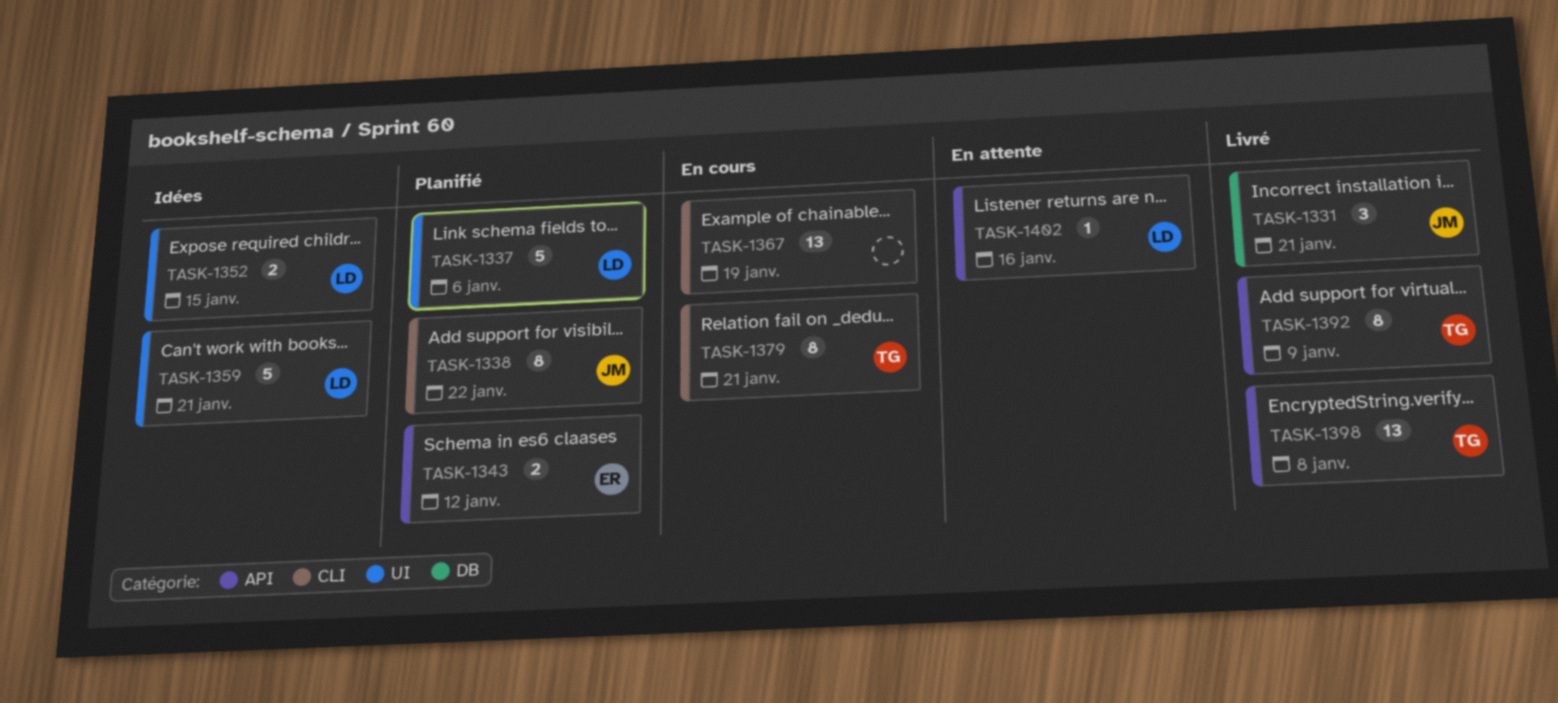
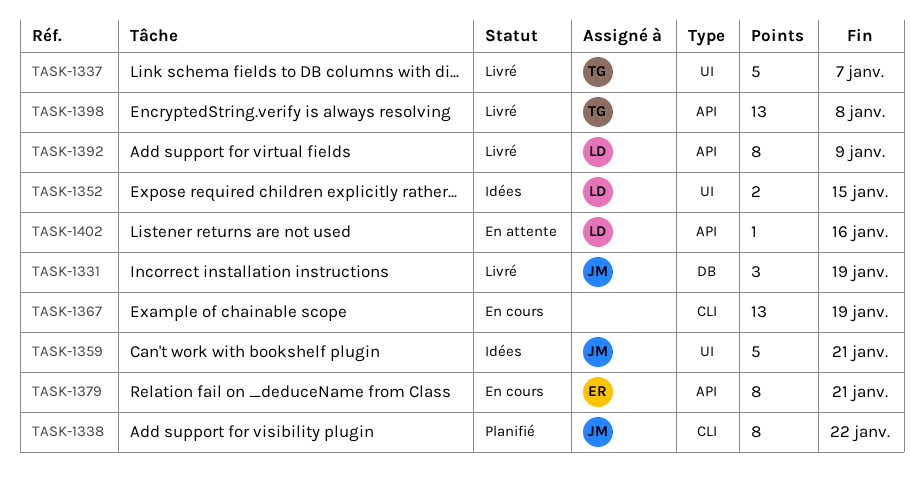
TASK-1331, due: Jan 21 -> Jan 19
TASK-1337, status: Planifié -> Livré
TASK-1337, owner: LD -> TG
TASK-1337, due: Jan 6 -> Jan 7
TASK-1343: present -> none
TASK-1359, owner: LD -> JM
TASK-1379, owner: TG -> ER
TASK-1379, label: CLI -> API
TASK-1392, owner: TG -> LD

